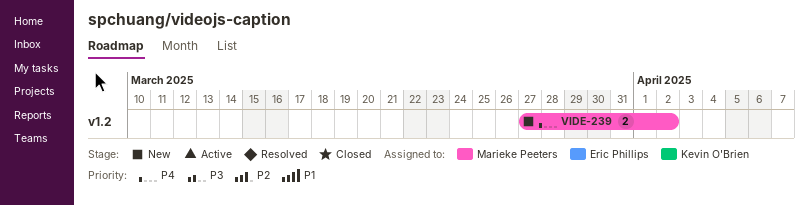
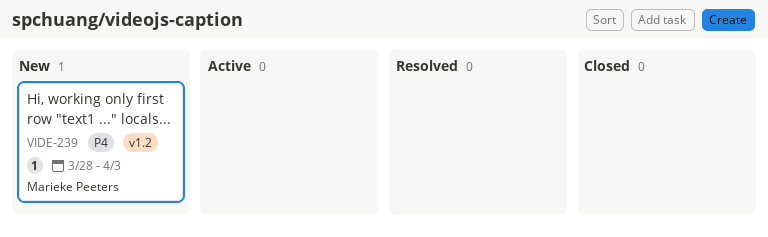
VIDE-239, estimate: 2 -> 1
VIDE-239, start: Mar 27 -> Mar 28
VIDE-239, due: Apr 2 -> Apr 3

